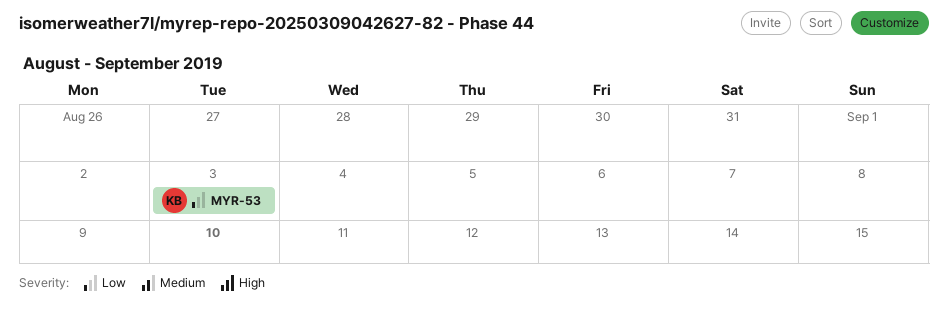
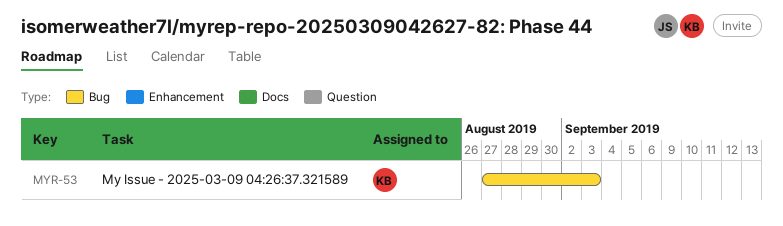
MYR-53, start: Sep 3 -> Aug 27

